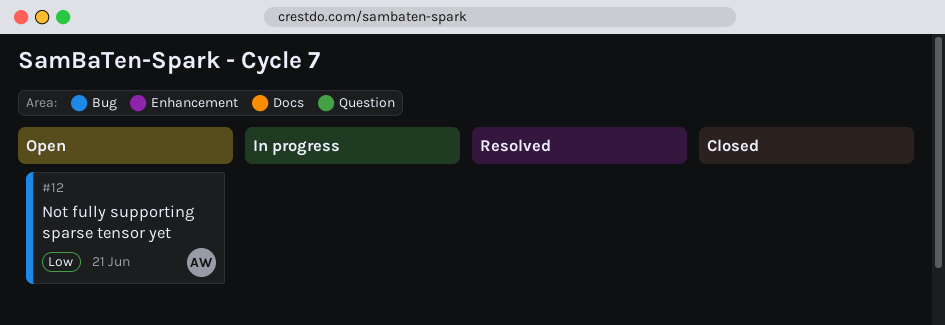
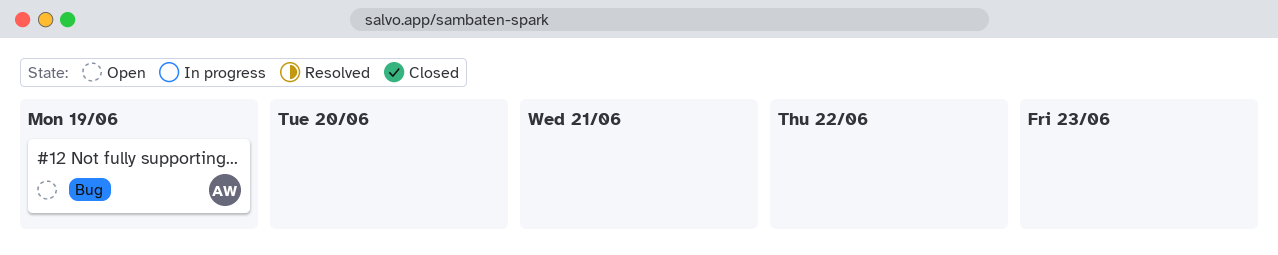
#12, due: Jun 21 -> Jun 19

